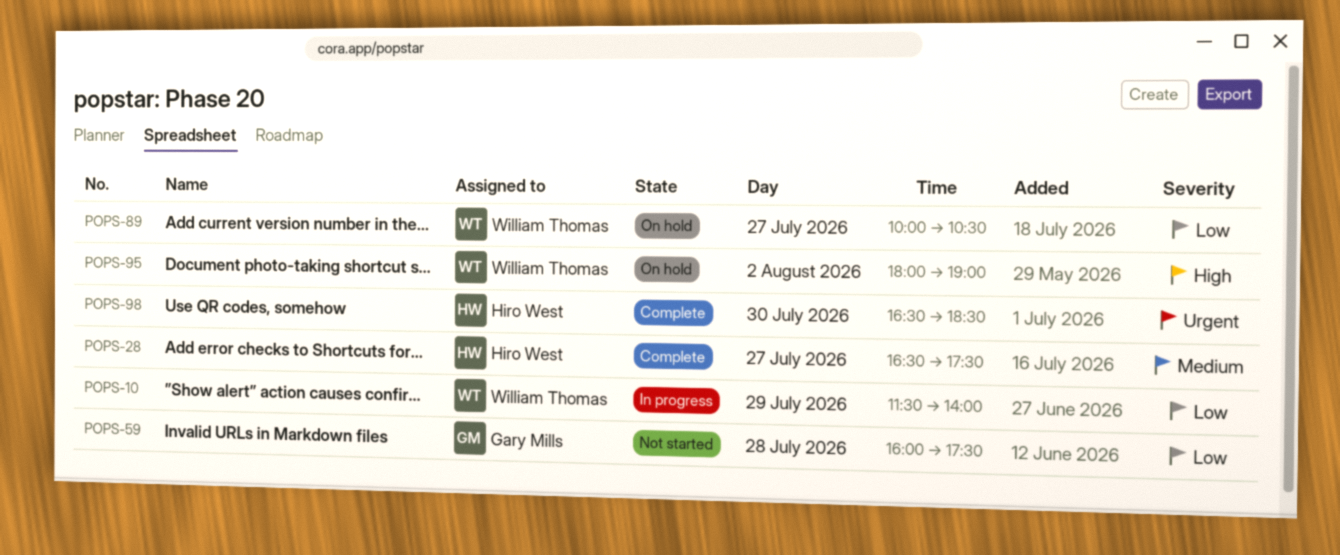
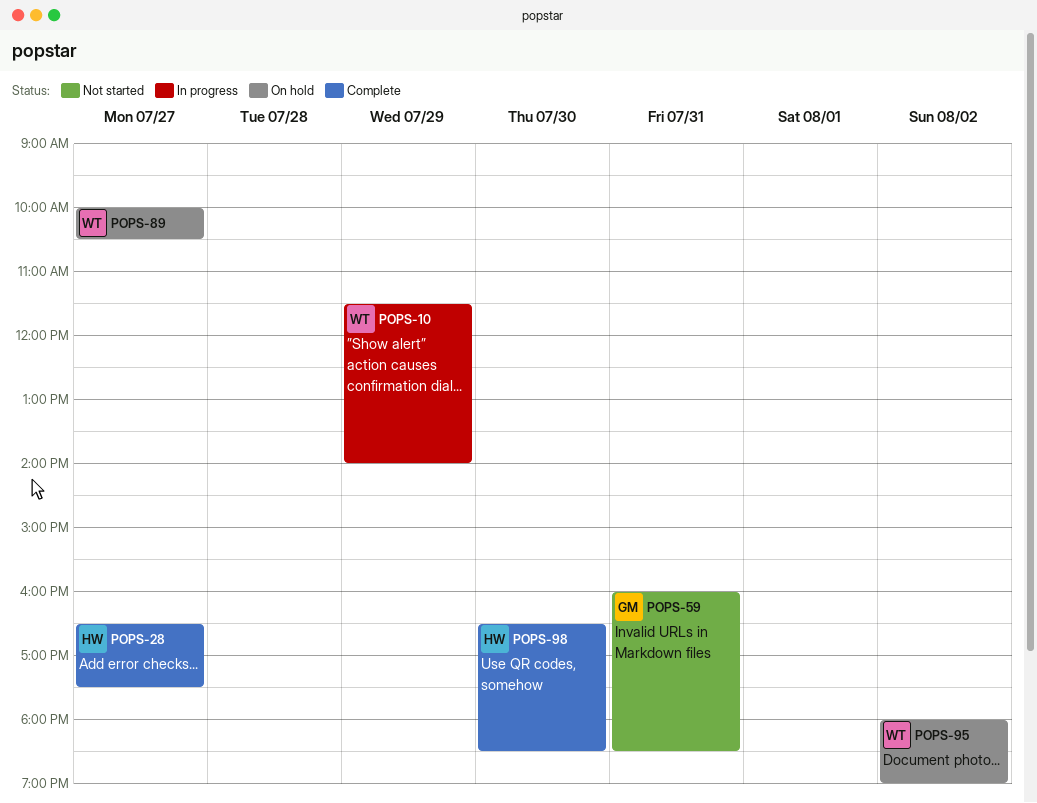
POPS-59, day: Jul 28 -> Jul 31
POPS-59, ends: 17:30 -> 18:30

